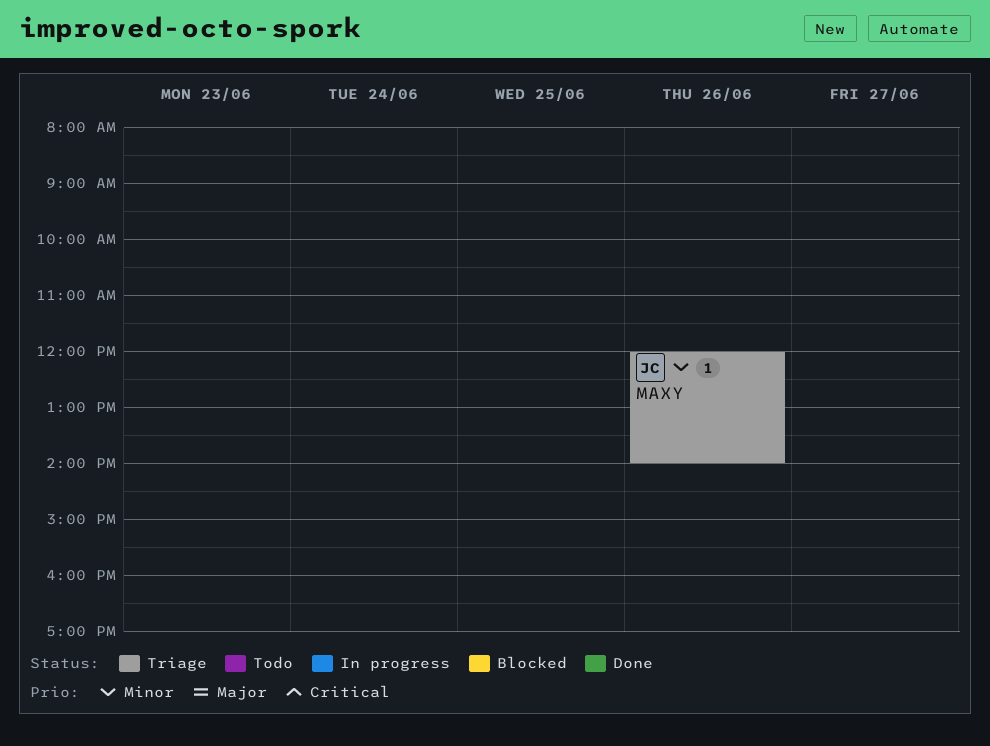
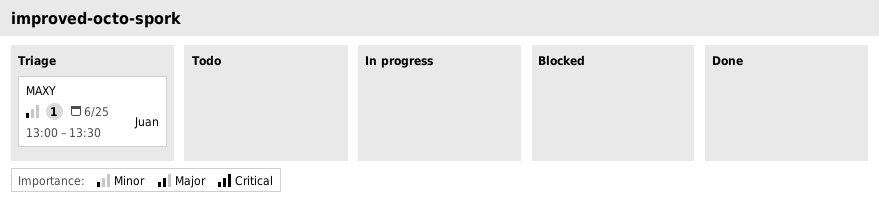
MAXY, day: Jun 26 -> Jun 25
MAXY, begins: 12:00 -> 13:00
MAXY, ends: 14:00 -> 13:30

